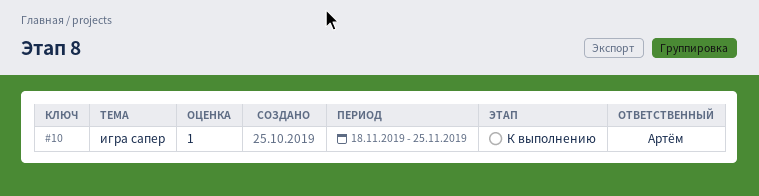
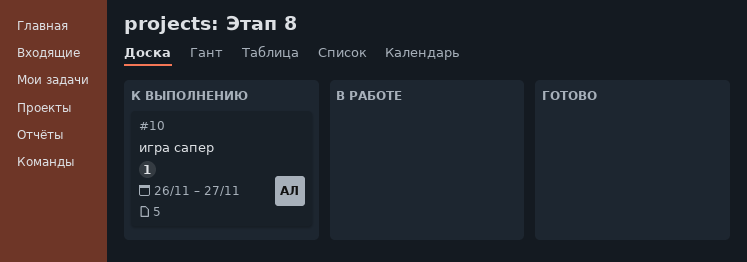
#10, start: Nov 18 -> Nov 26
#10, due: Nov 25 -> Nov 27

